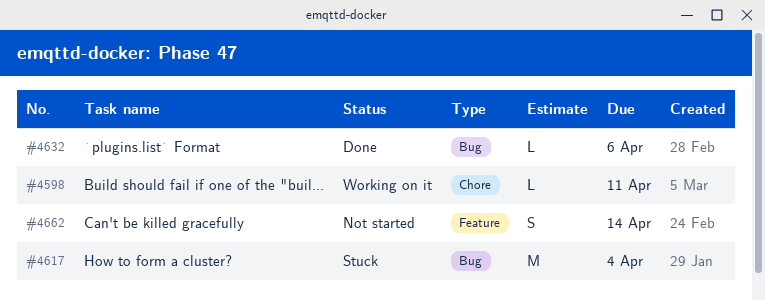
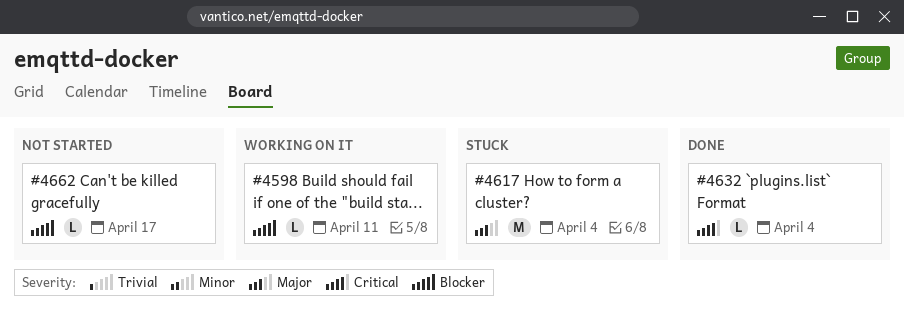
#4632, due: Apr 6 -> Apr 4
#4662, estimate: S -> L
#4662, due: Apr 14 -> Apr 17

